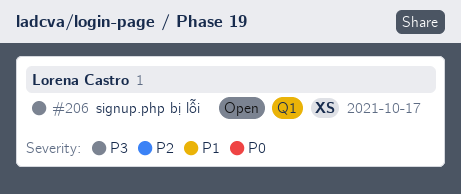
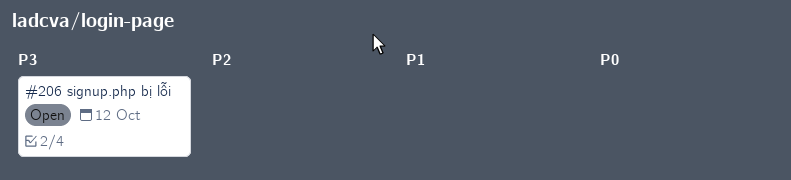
#206, due: Oct 17 -> Oct 12

